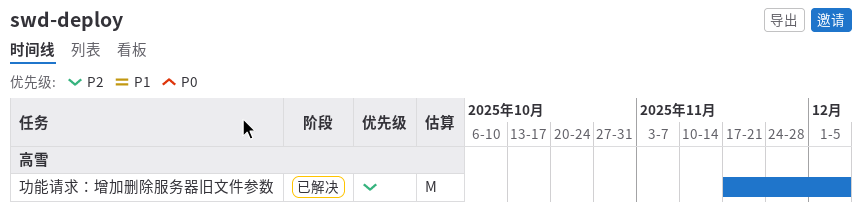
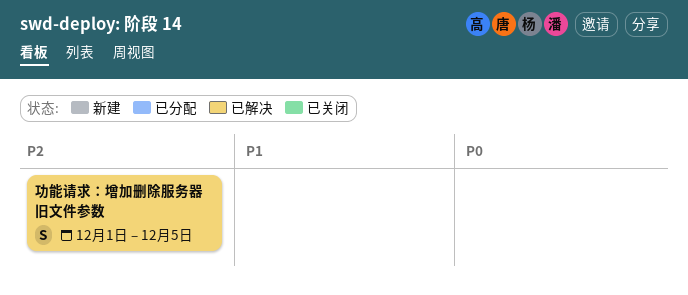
功能请求：增加删除服务器旧文件参数, estimate: M -> S
功能请求：增加删除服务器旧文件参数, start: Nov 17 -> Dec 1

